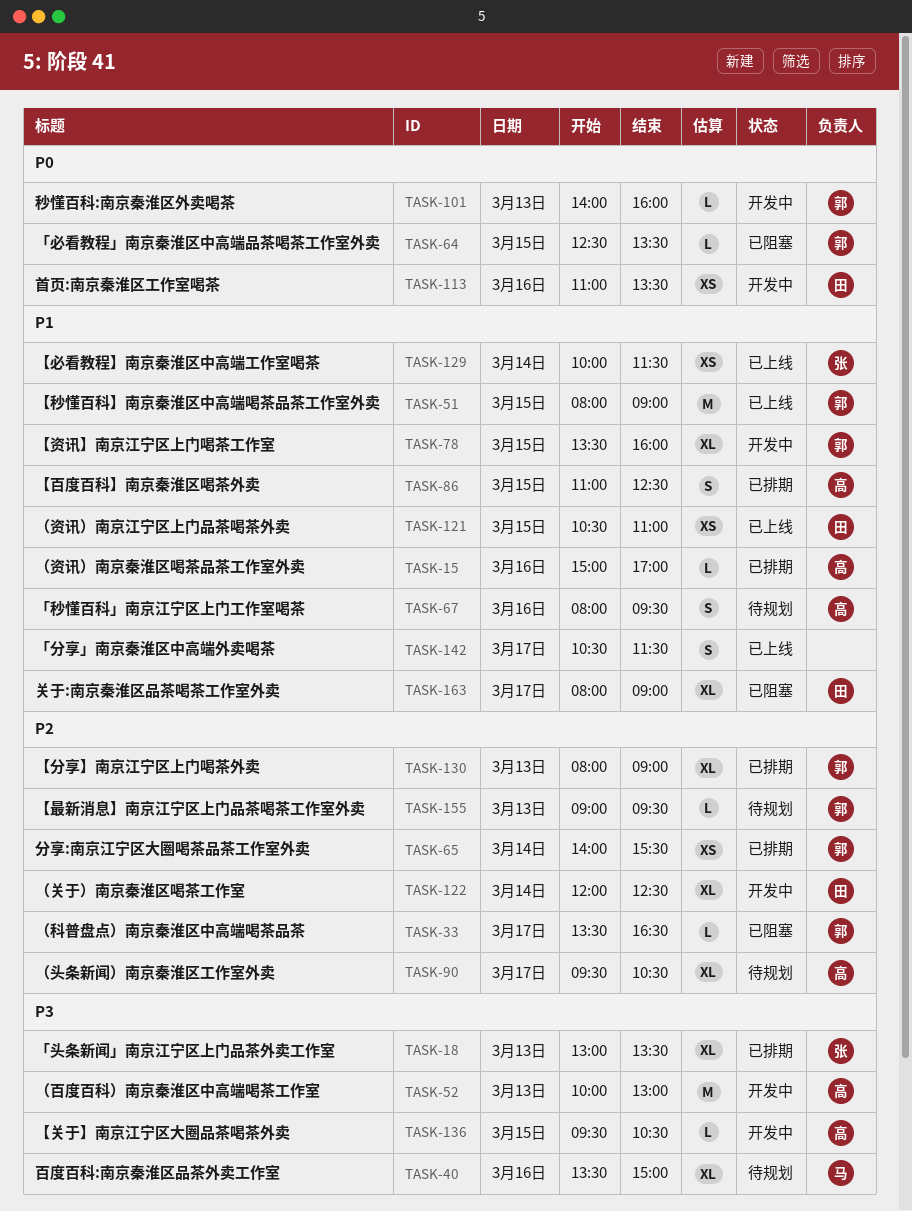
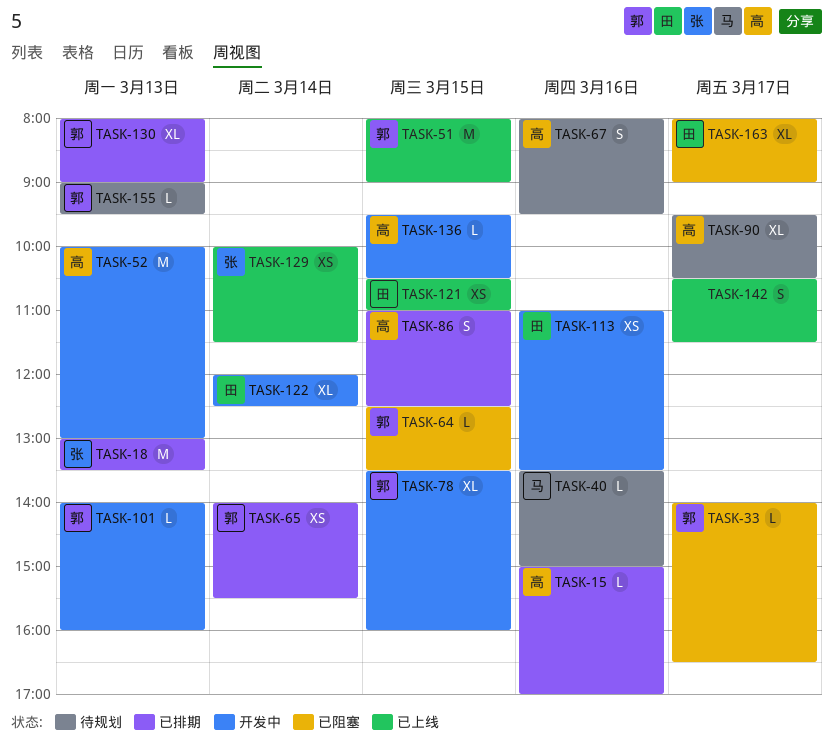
TASK-18, estimate: XL -> M
TASK-33, begins: 13:30 -> 14:00
TASK-40, estimate: XL -> L

